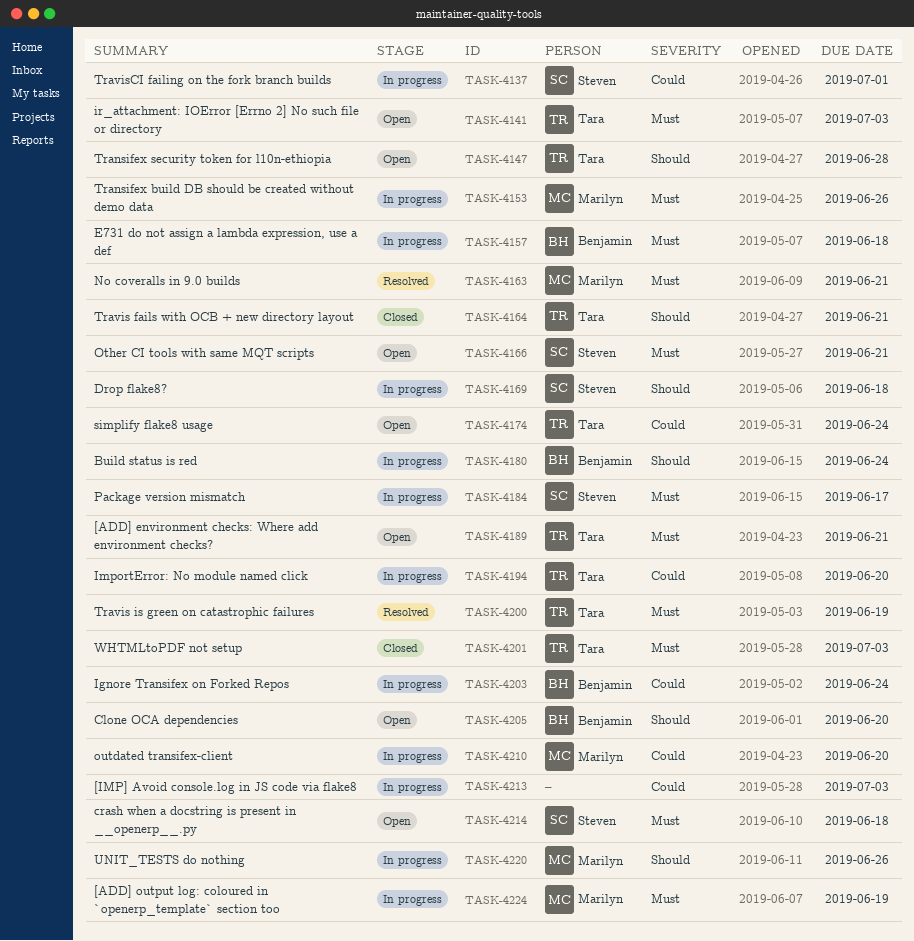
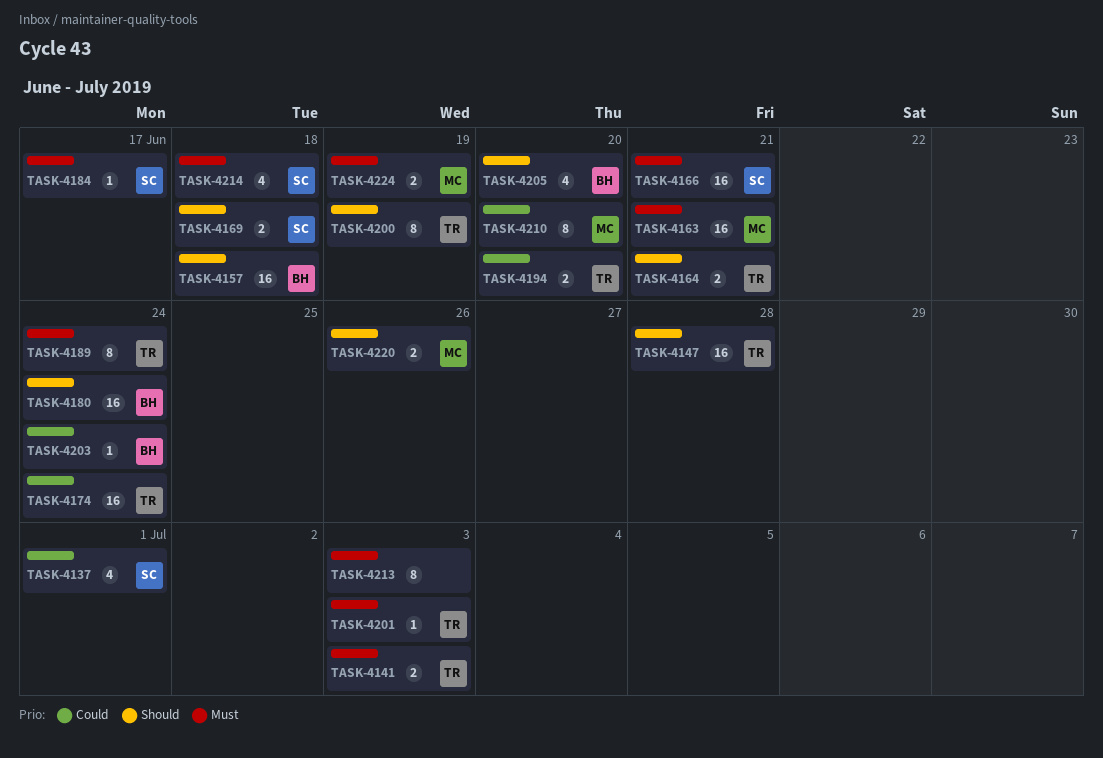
TASK-4153: present -> none
TASK-4157, priority: Must -> Should
TASK-4189, due: Jun 21 -> Jun 24
TASK-4200, priority: Must -> Should
TASK-4213, priority: Could -> Must

